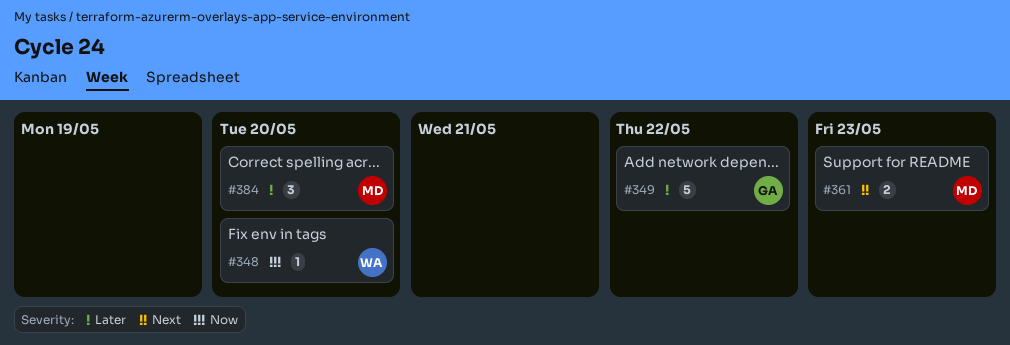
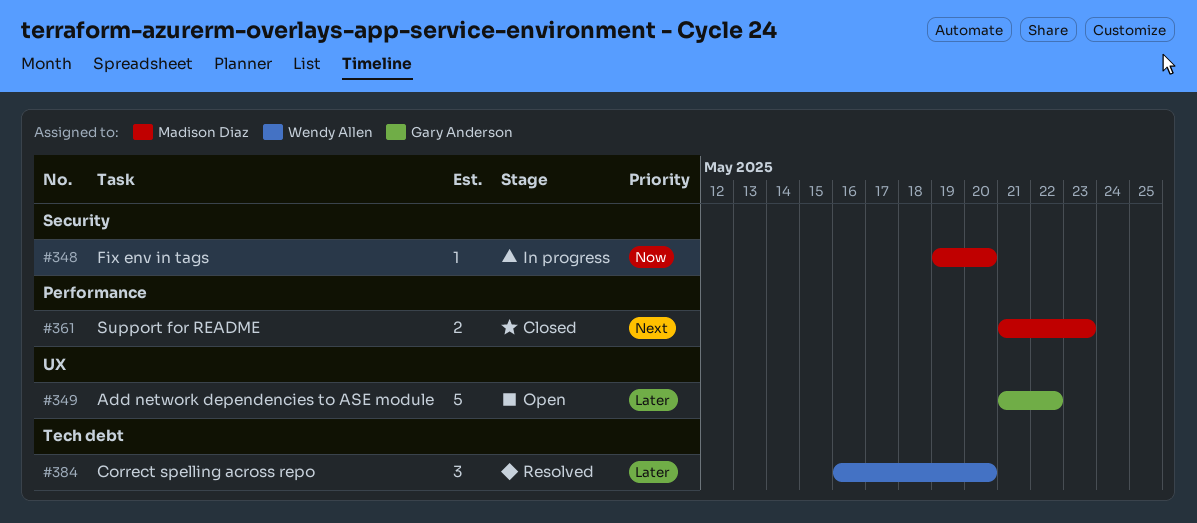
#348, owner: Wendy Allen -> Madison Diaz
#384, owner: Madison Diaz -> Wendy Allen

